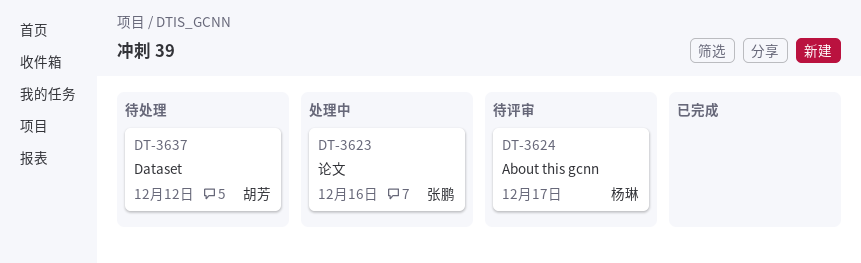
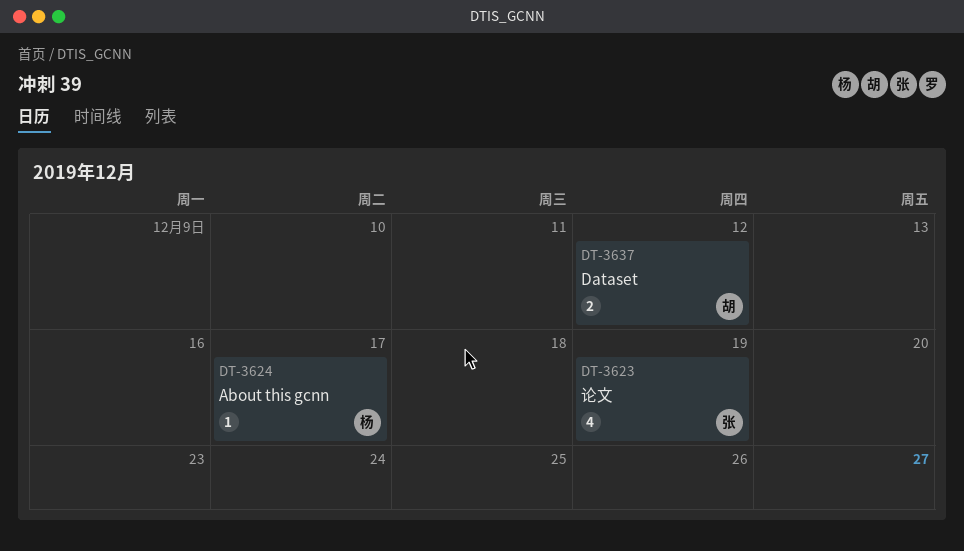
DT-3623, due: Dec 16 -> Dec 19

